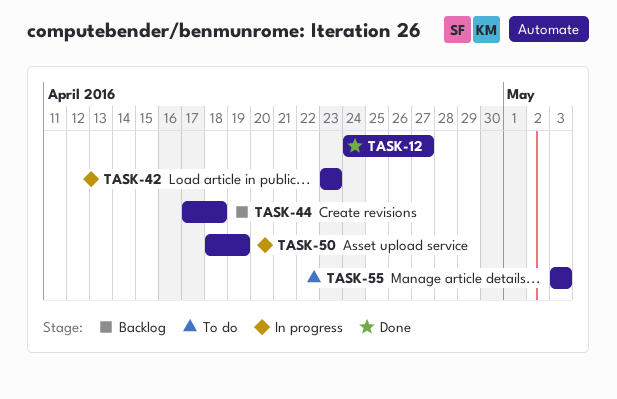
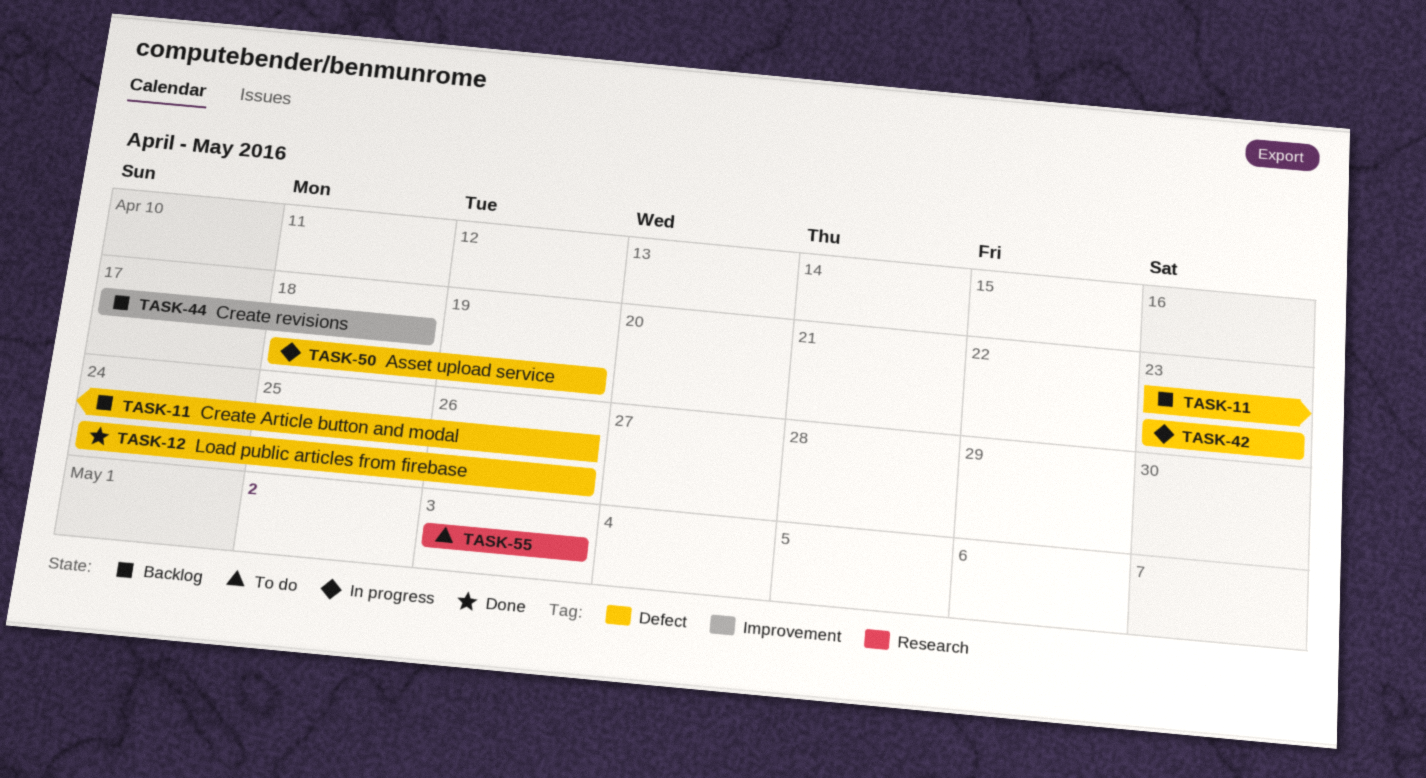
TASK-11: none -> present
TASK-12, due: Apr 27 -> Apr 26

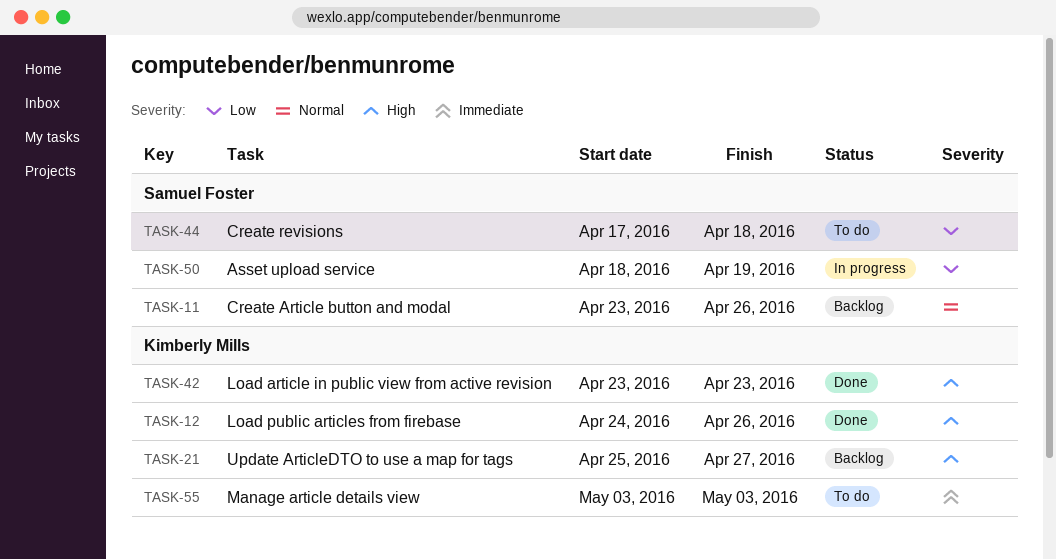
TASK-21: none -> present
TASK-42, status: In progress -> Done
TASK-44, status: Backlog -> To do

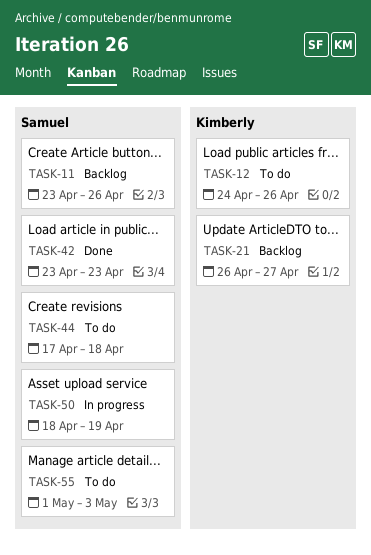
TASK-12, status: Done -> To do
TASK-21, start: Apr 25 -> Apr 26
TASK-42, owner: Kimberly Mills -> Samuel Foster
TASK-55, owner: Kimberly Mills -> Samuel Foster
TASK-55, start: May 3 -> May 1

